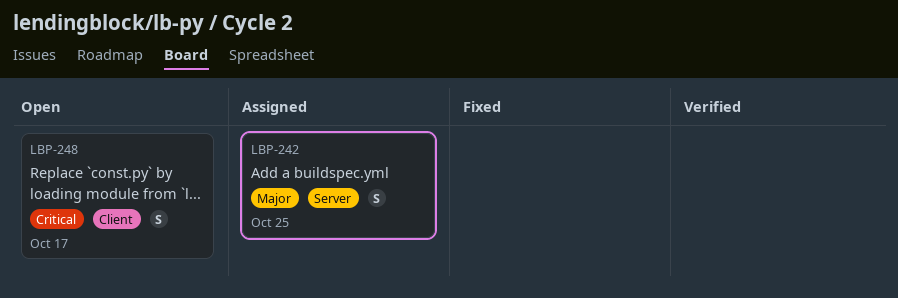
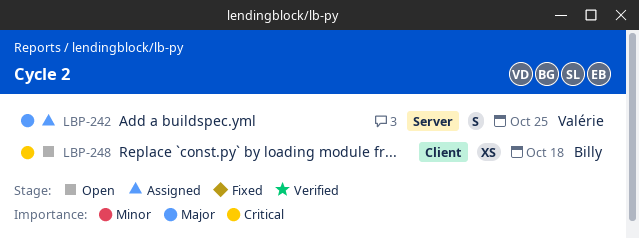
LBP-248, estimate: S -> XS
LBP-248, due: Oct 17 -> Oct 18

